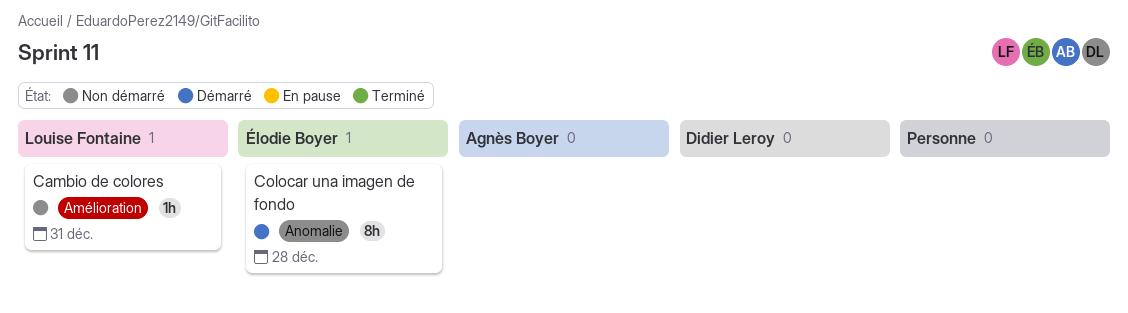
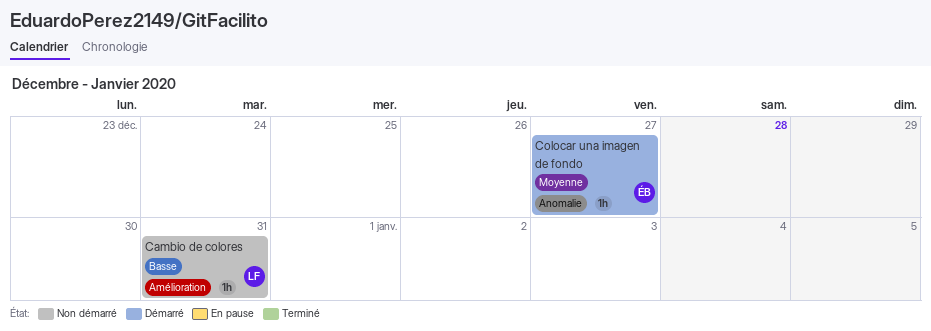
Colocar una imagen de fondo, estimate: 8h -> 1h
Colocar una imagen de fondo, due: Dec 28 -> Dec 27

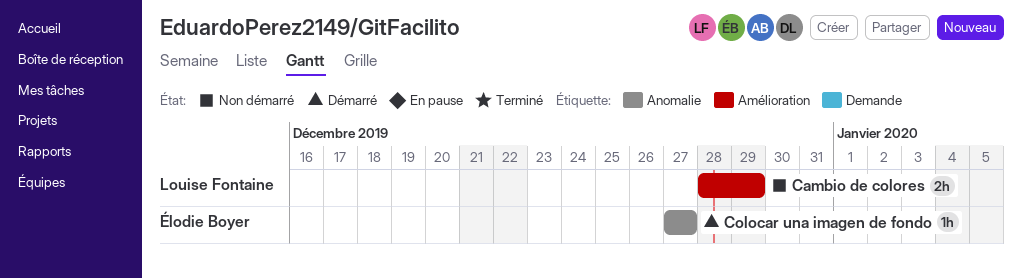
Cambio de colores, estimate: 1h -> 2h
Cambio de colores, due: Dec 31 -> Dec 29

